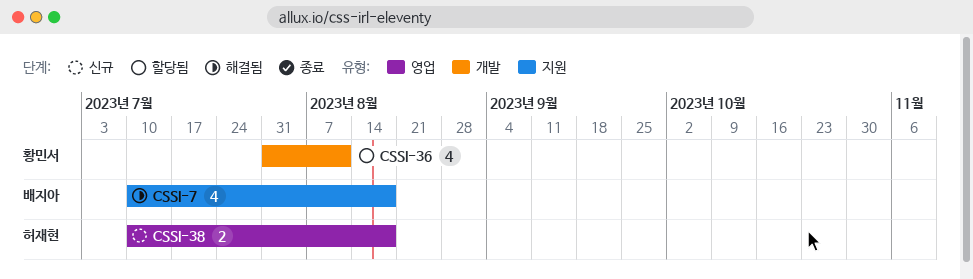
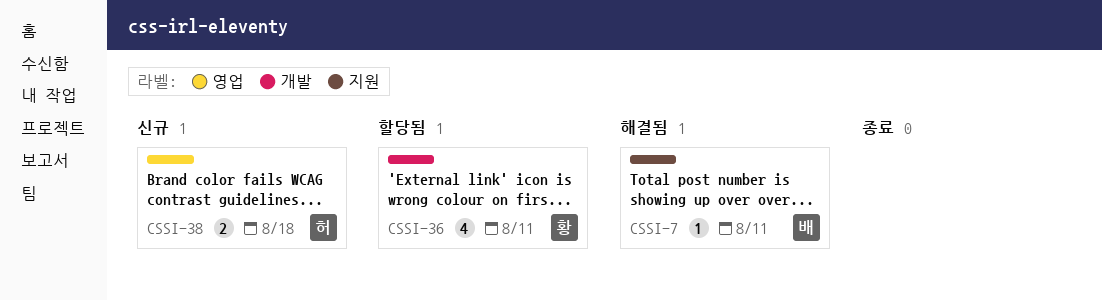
CSSI-7, estimate: 4 -> 1
CSSI-7, due: Aug 18 -> Aug 11

